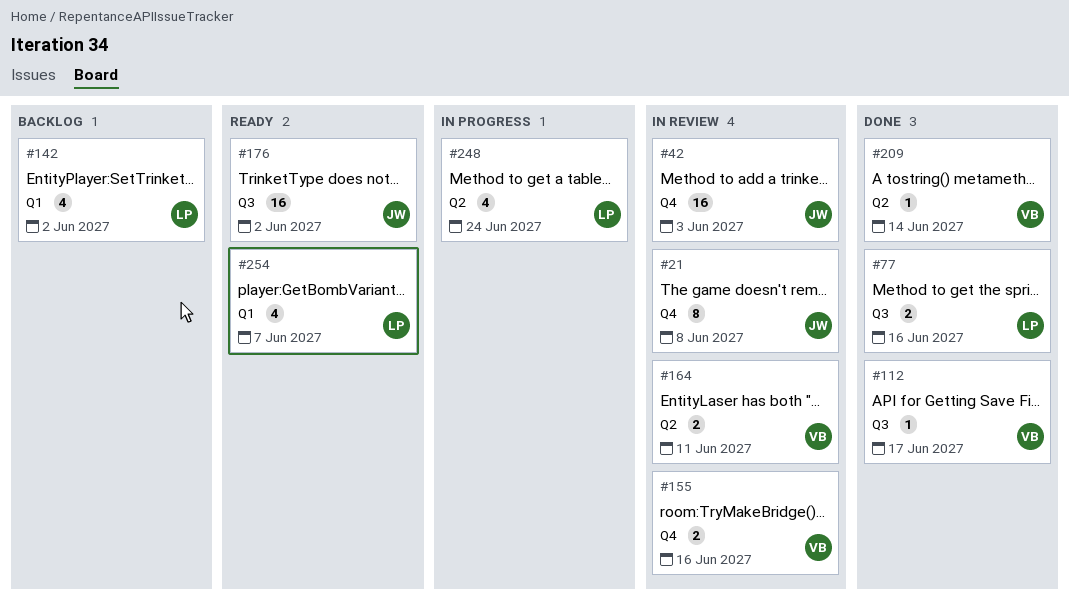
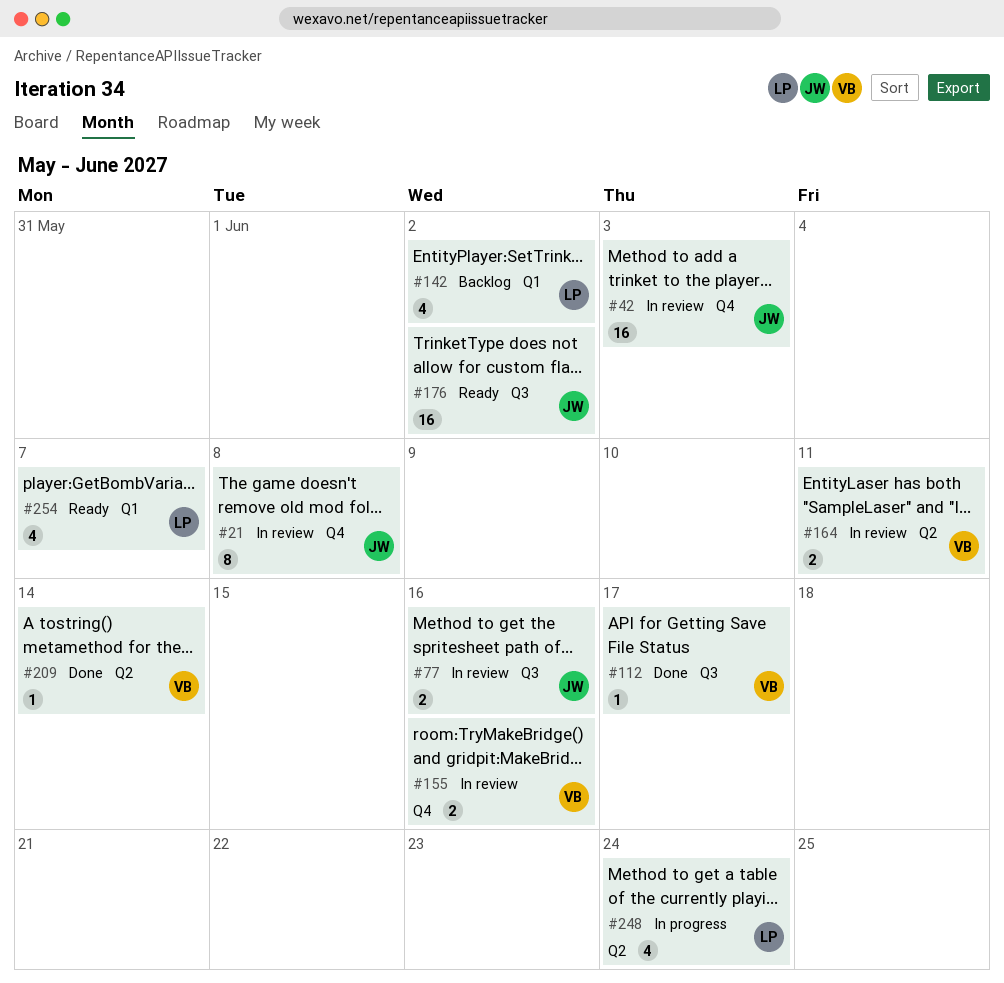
#77, status: Done -> In review
#77, owner: LP -> JW

